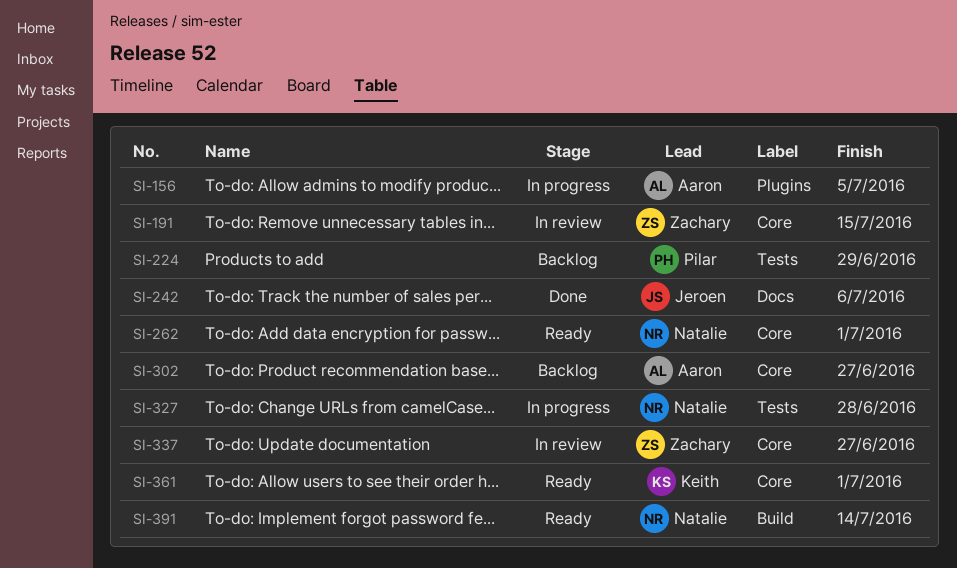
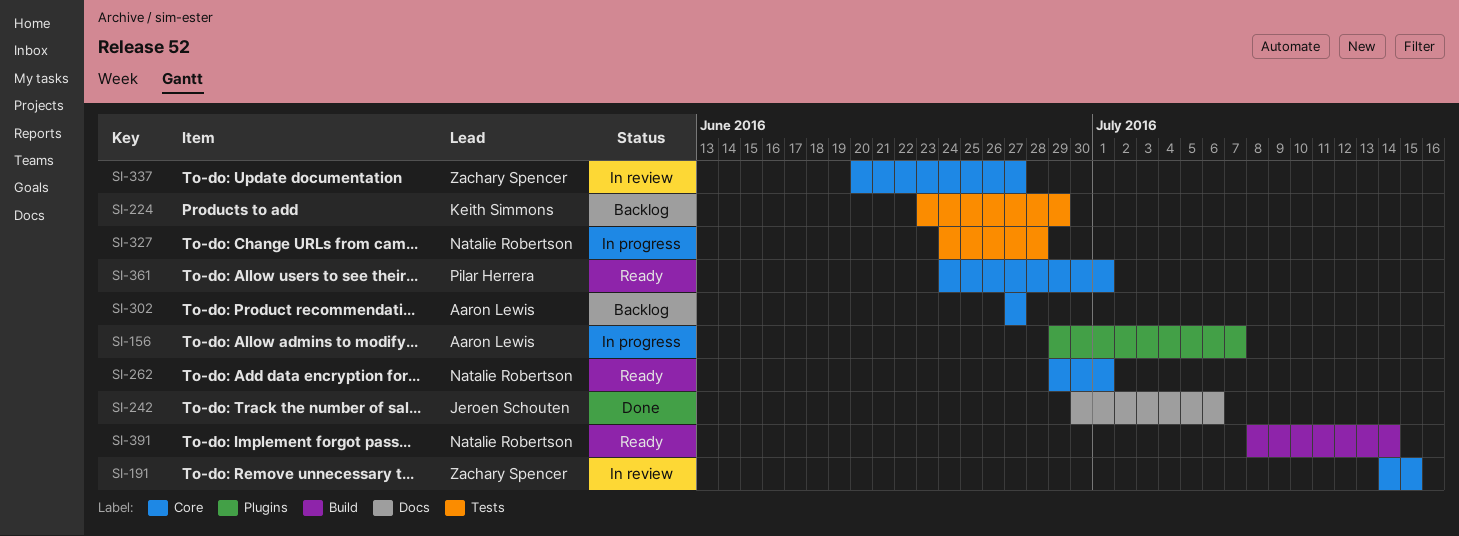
SI-156, due: Jul 5 -> Jul 7
SI-224, owner: Pilar Herrera -> Keith Simmons
SI-361, owner: Keith Simmons -> Pilar Herrera

